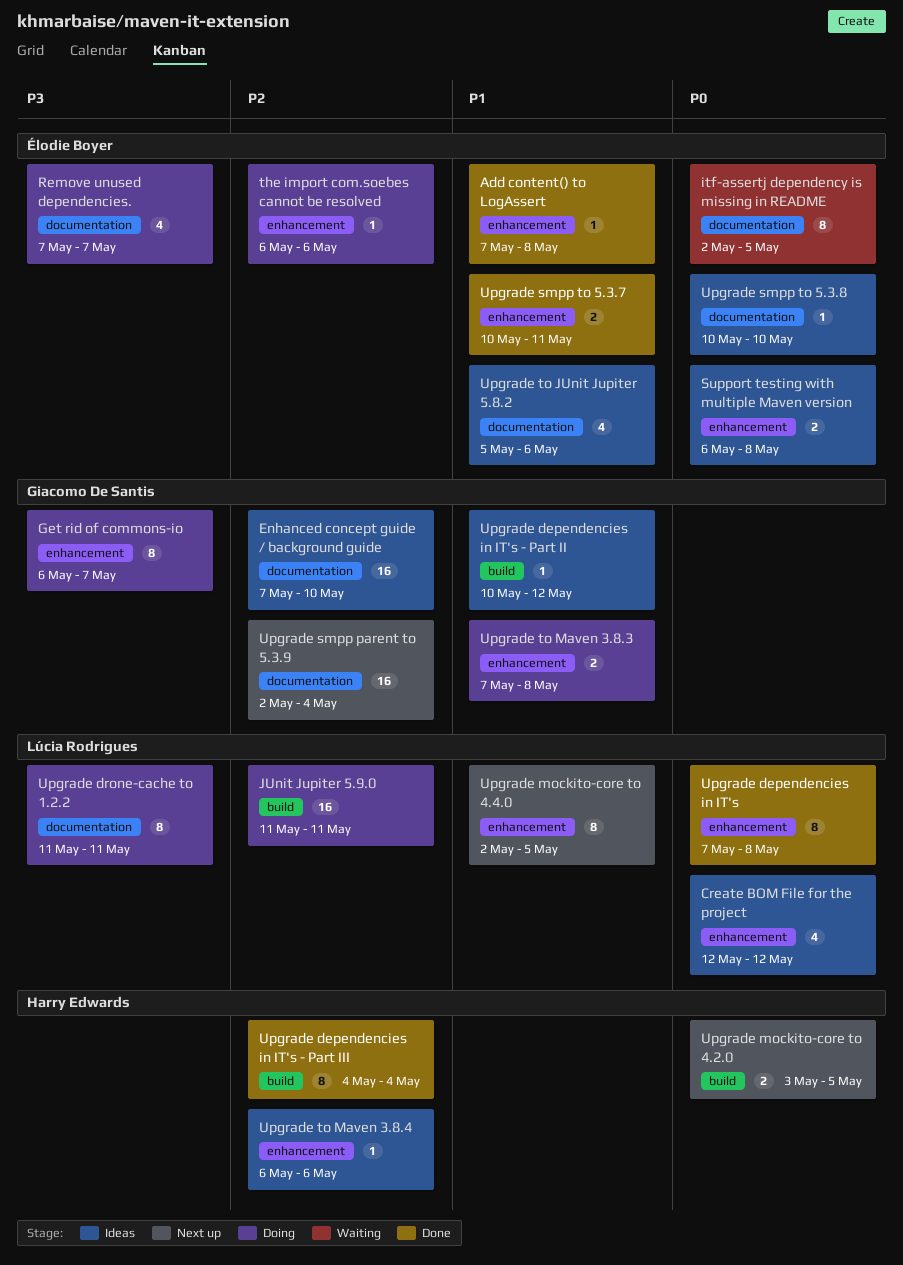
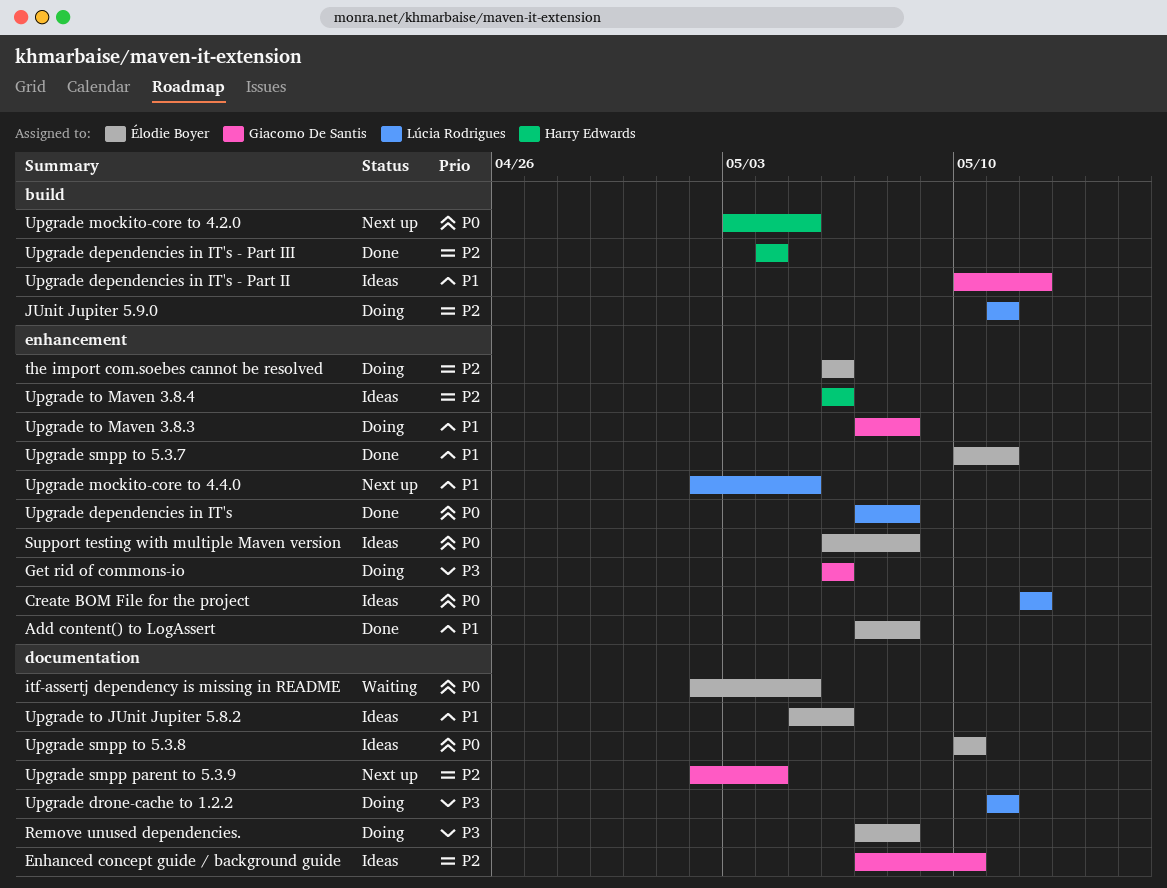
Get rid of commons-io, due: May 7 -> May 6
Remove unused dependencies., due: May 7 -> May 8

